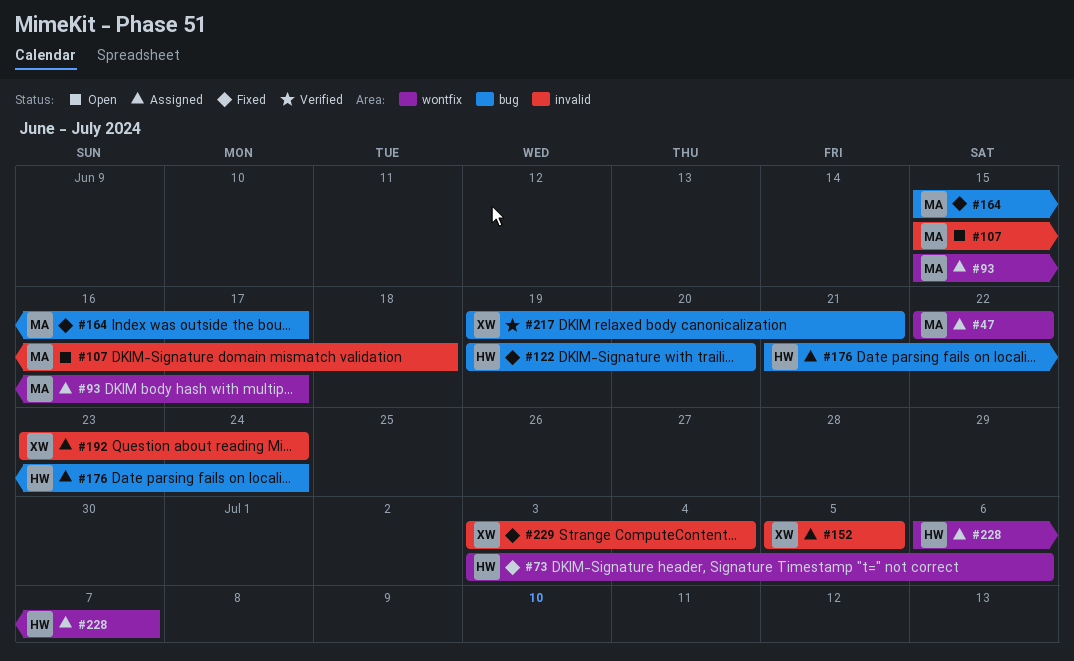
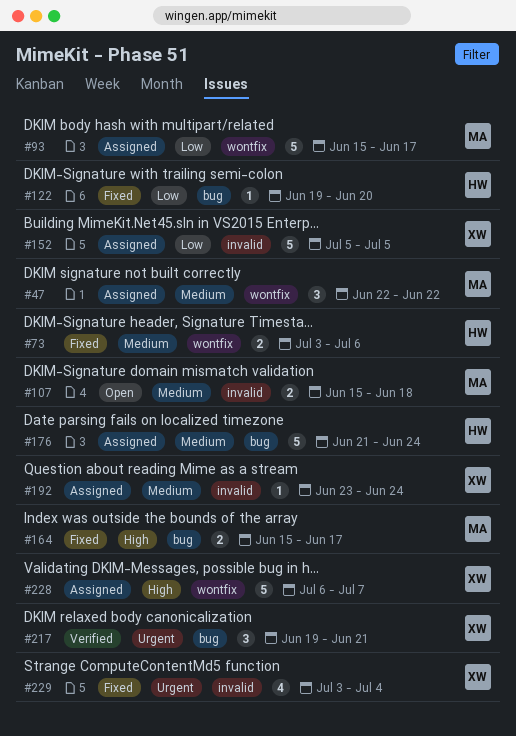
#228, owner: HW -> XW

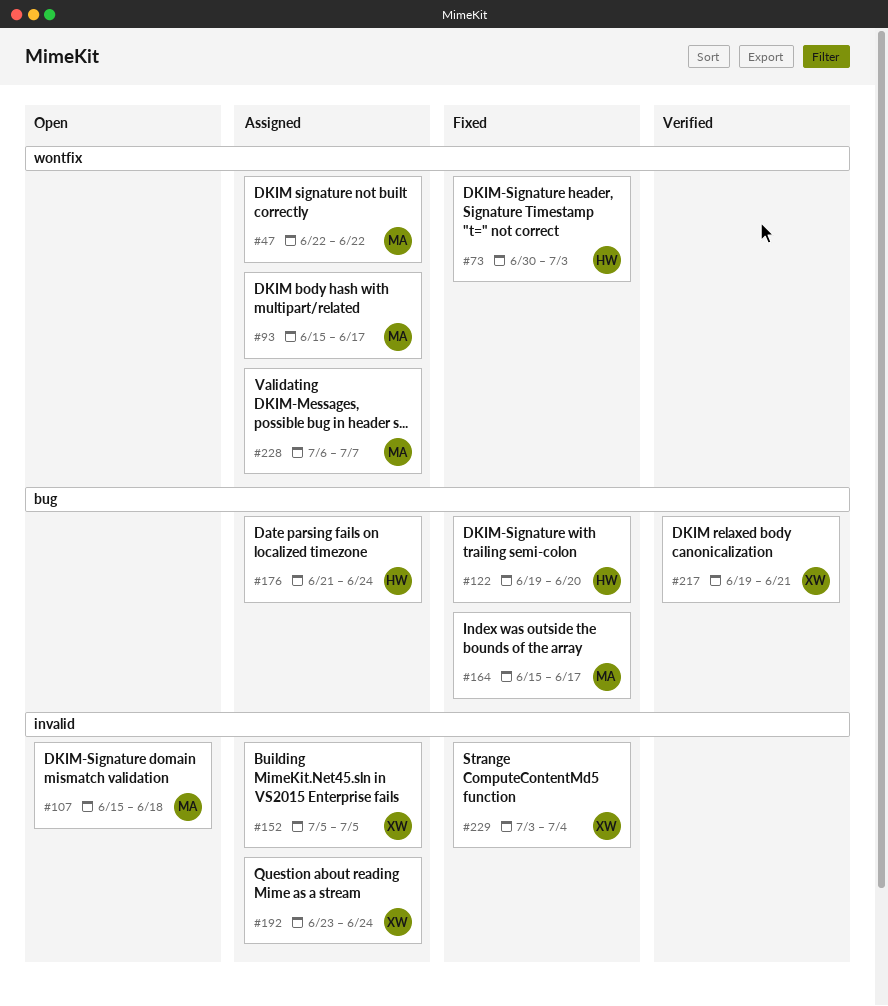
#73, start: Jul 3 -> Jun 30
#73, due: Jul 6 -> Jul 3
#228, owner: XW -> MA

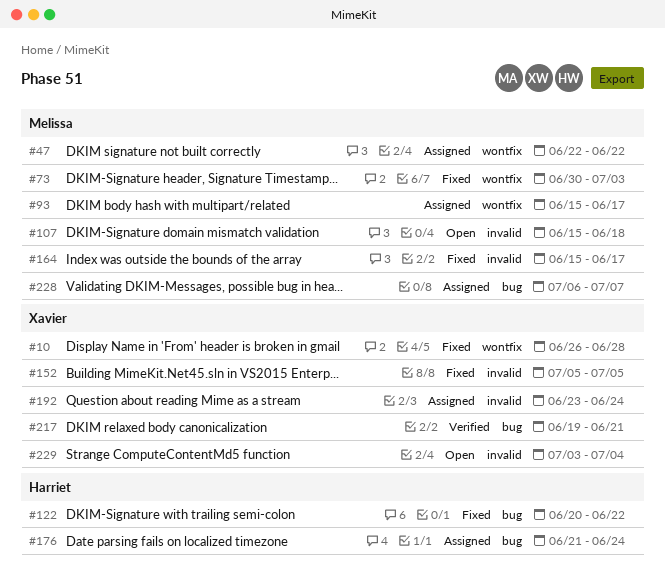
#10: none -> present
#73, owner: Harriet -> Melissa
#122, start: Jun 19 -> Jun 20
#122, due: Jun 20 -> Jun 22
#152, status: Assigned -> Fixed
#164, label: bug -> invalid
#228, label: wontfix -> bug
#229, status: Fixed -> Open

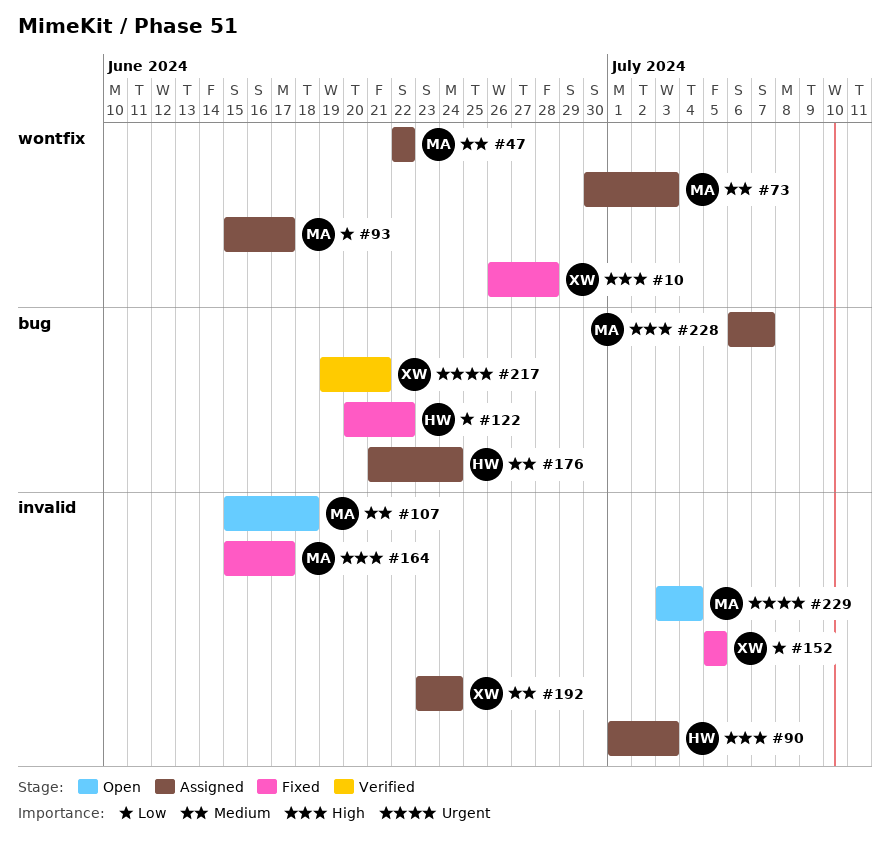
#73, status: Fixed -> Assigned
#90: none -> present
#229, owner: Xavier -> Melissa

